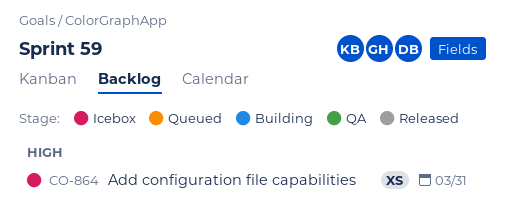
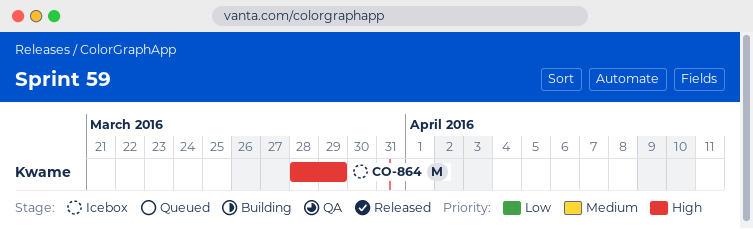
CO-864, estimate: XS -> M
CO-864, due: Mar 31 -> Mar 29

